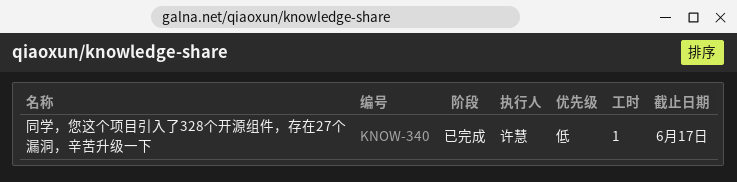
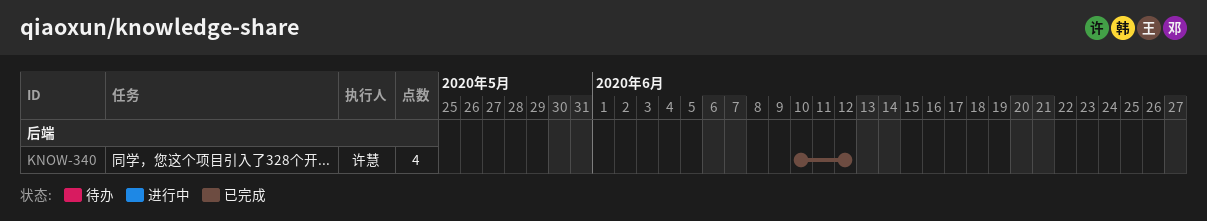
KNOW-340, estimate: 1 -> 4
KNOW-340, due: Jun 17 -> Jun 12

